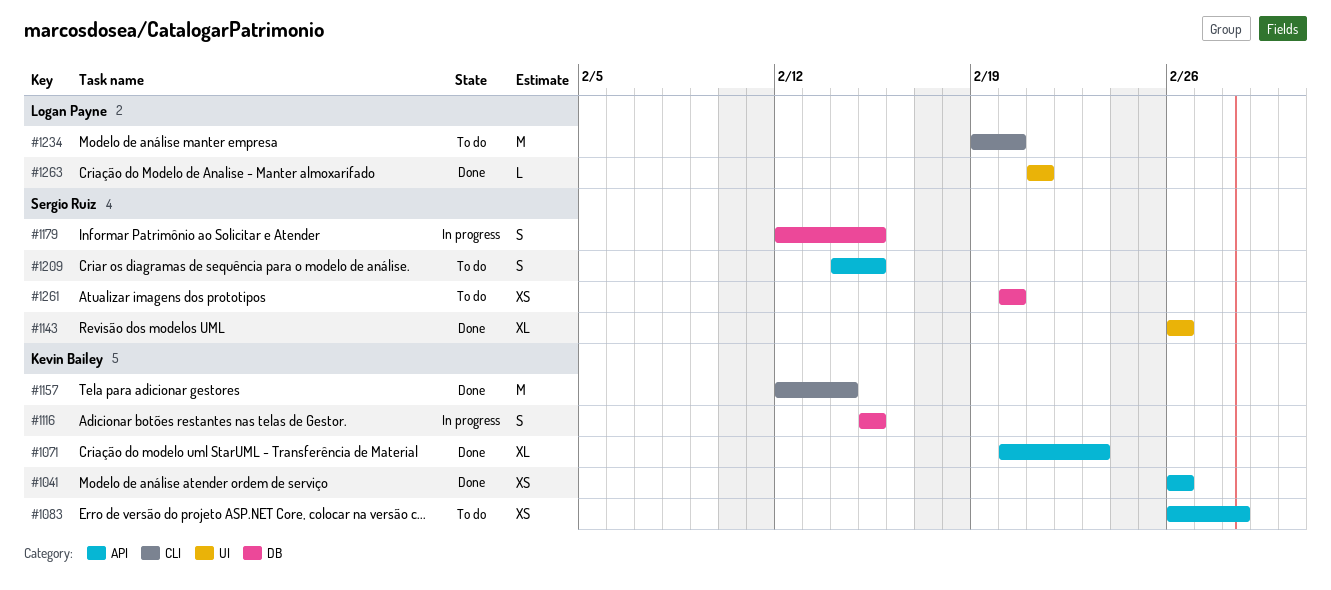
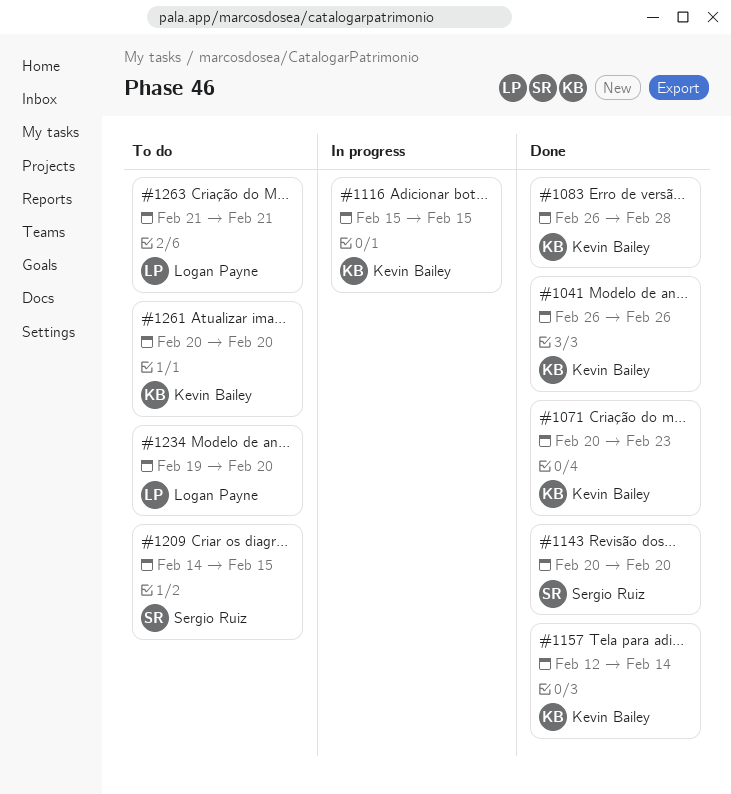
#1083, status: To do -> Done
#1143, start: Feb 26 -> Feb 20
#1143, due: Feb 26 -> Feb 20
#1179: present -> none
#1261, owner: Sergio Ruiz -> Kevin Bailey
#1263, status: Done -> To do

